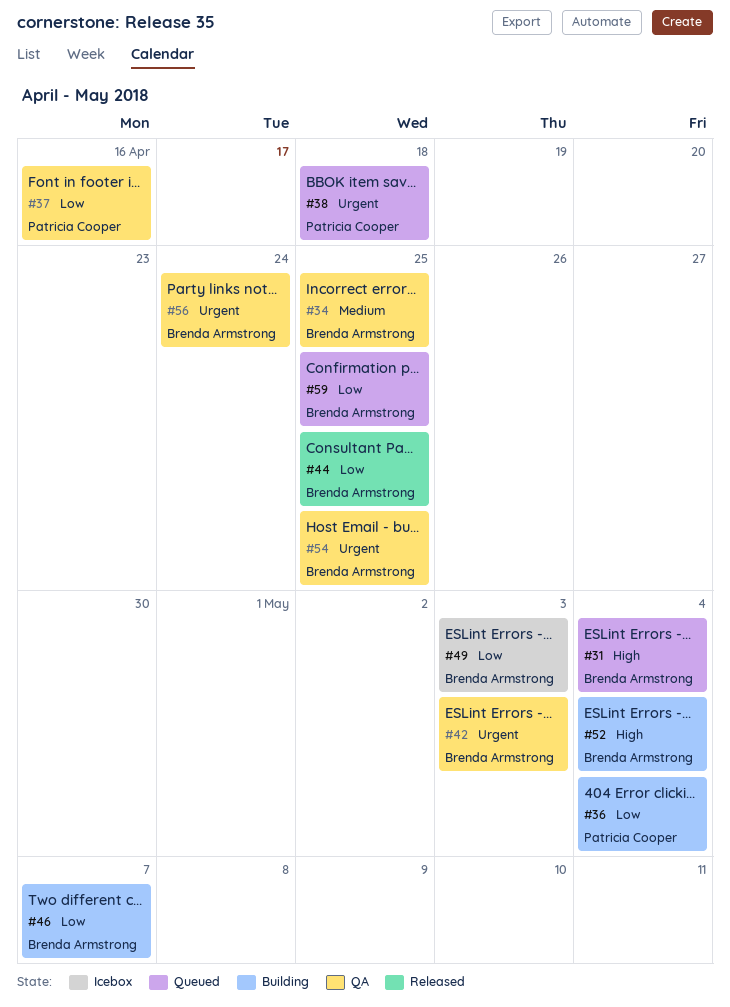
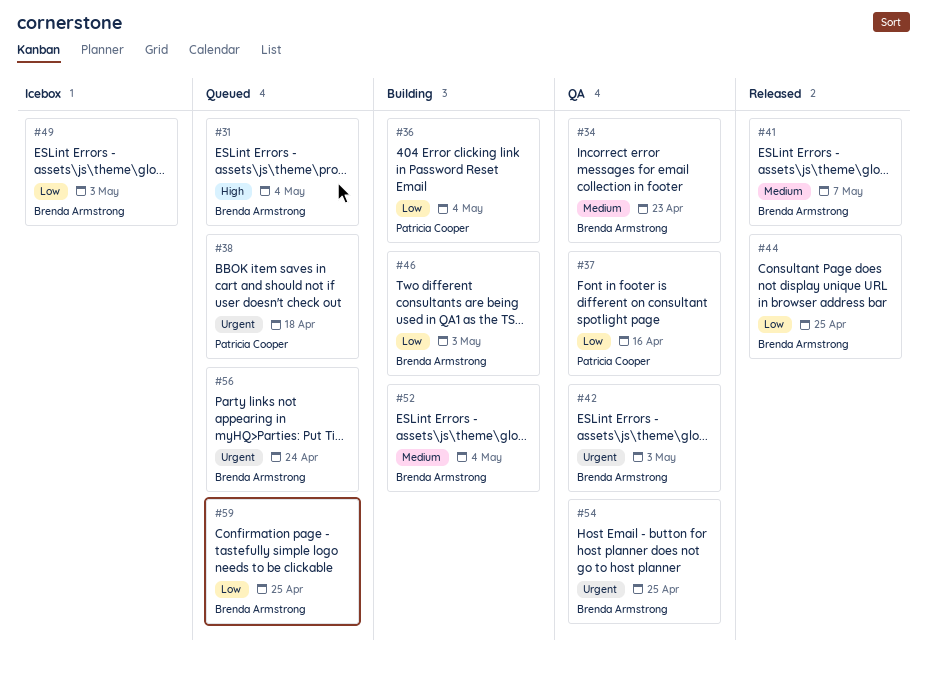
#34, due: Apr 25 -> Apr 23
#41: none -> present
#46, due: May 7 -> May 3
#52, priority: High -> Medium
#56, status: QA -> Queued

